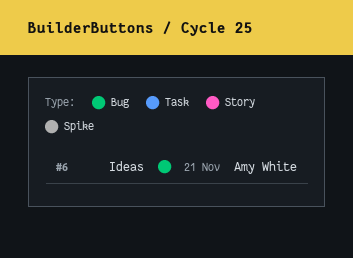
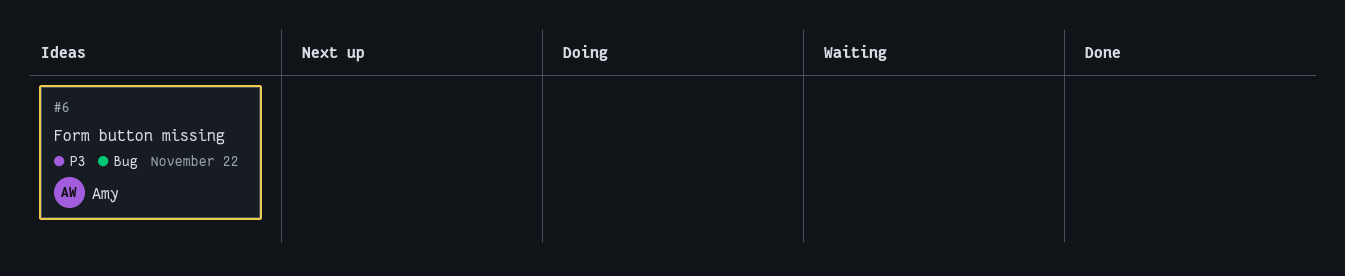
#6, due: Nov 21 -> Nov 22

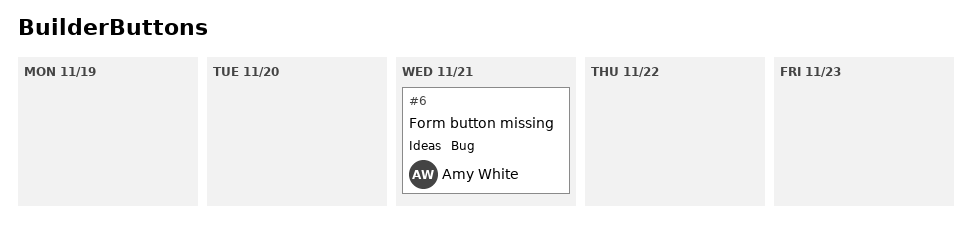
#6, due: Nov 22 -> Nov 21

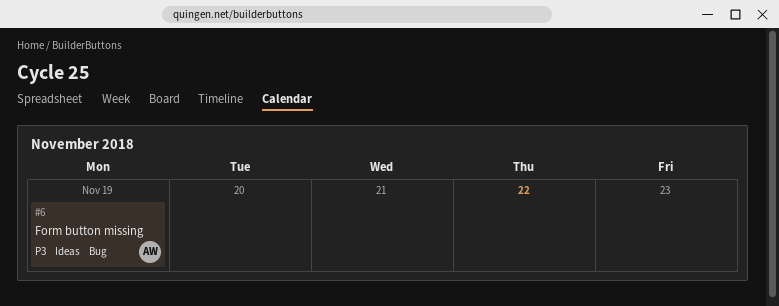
#6, due: Nov 21 -> Nov 19

